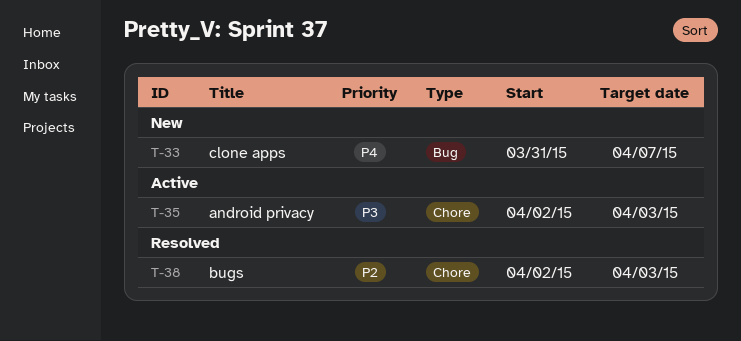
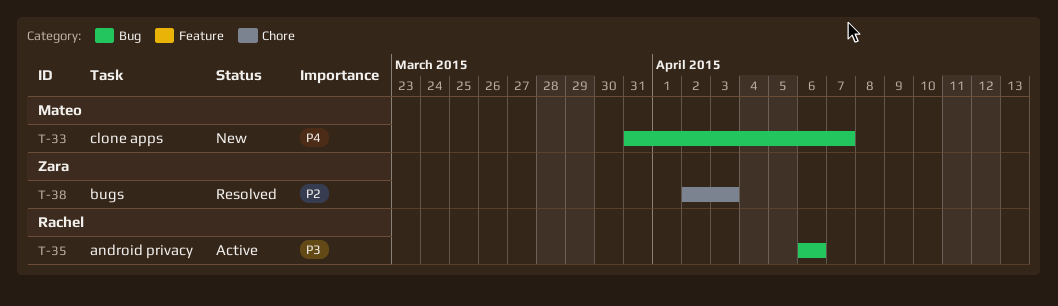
T-35, label: Chore -> Bug
T-35, start: Apr 2 -> Apr 6
T-35, due: Apr 3 -> Apr 6

